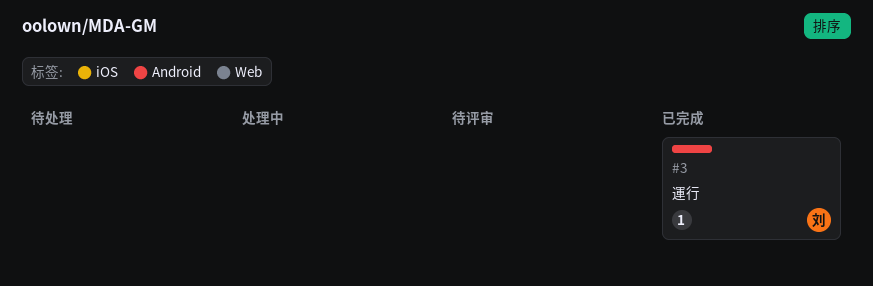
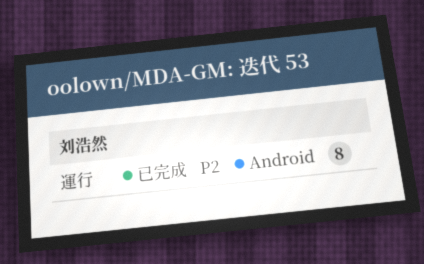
運行, estimate: 1 -> 8

